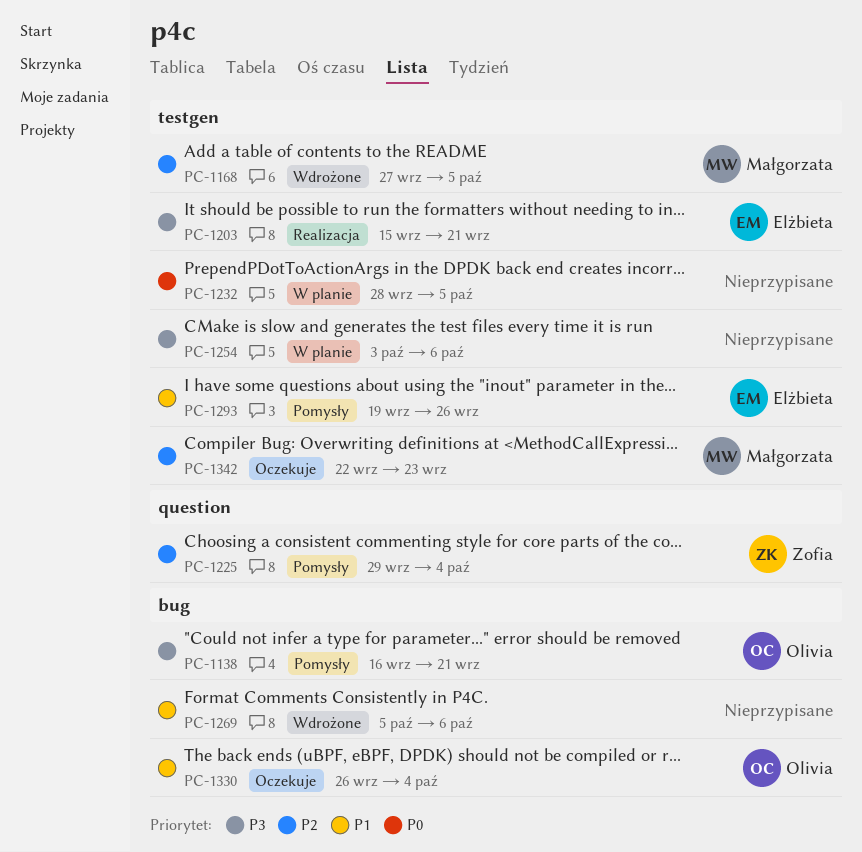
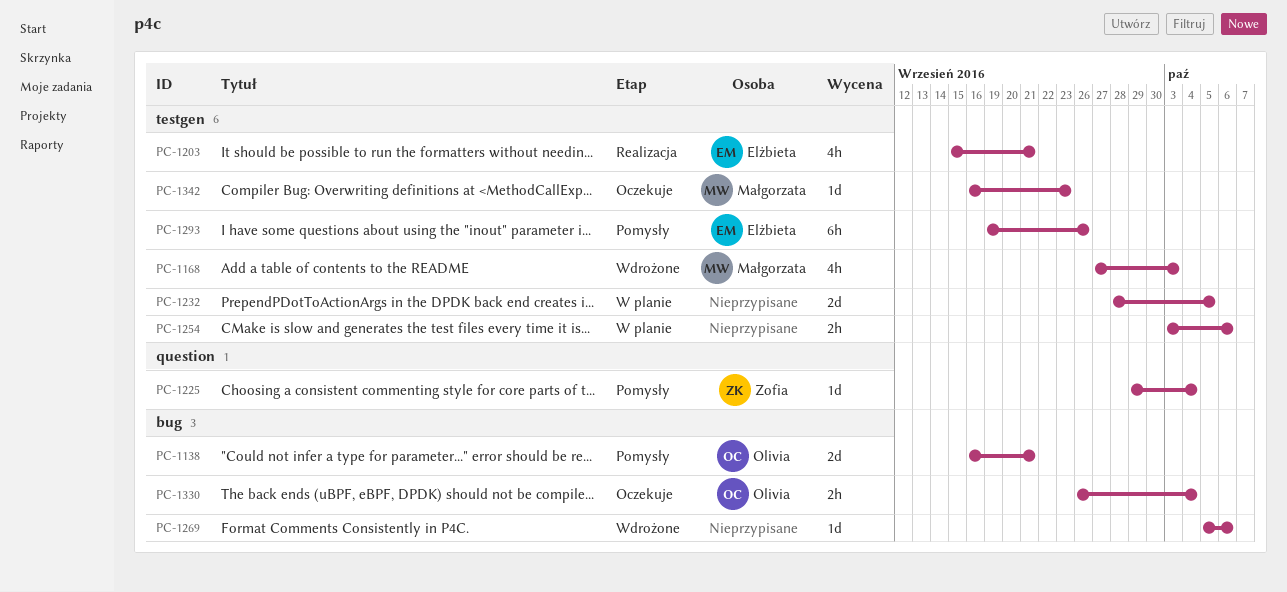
PC-1168, due: Oct 5 -> Oct 3
PC-1342, start: Sep 22 -> Sep 16

